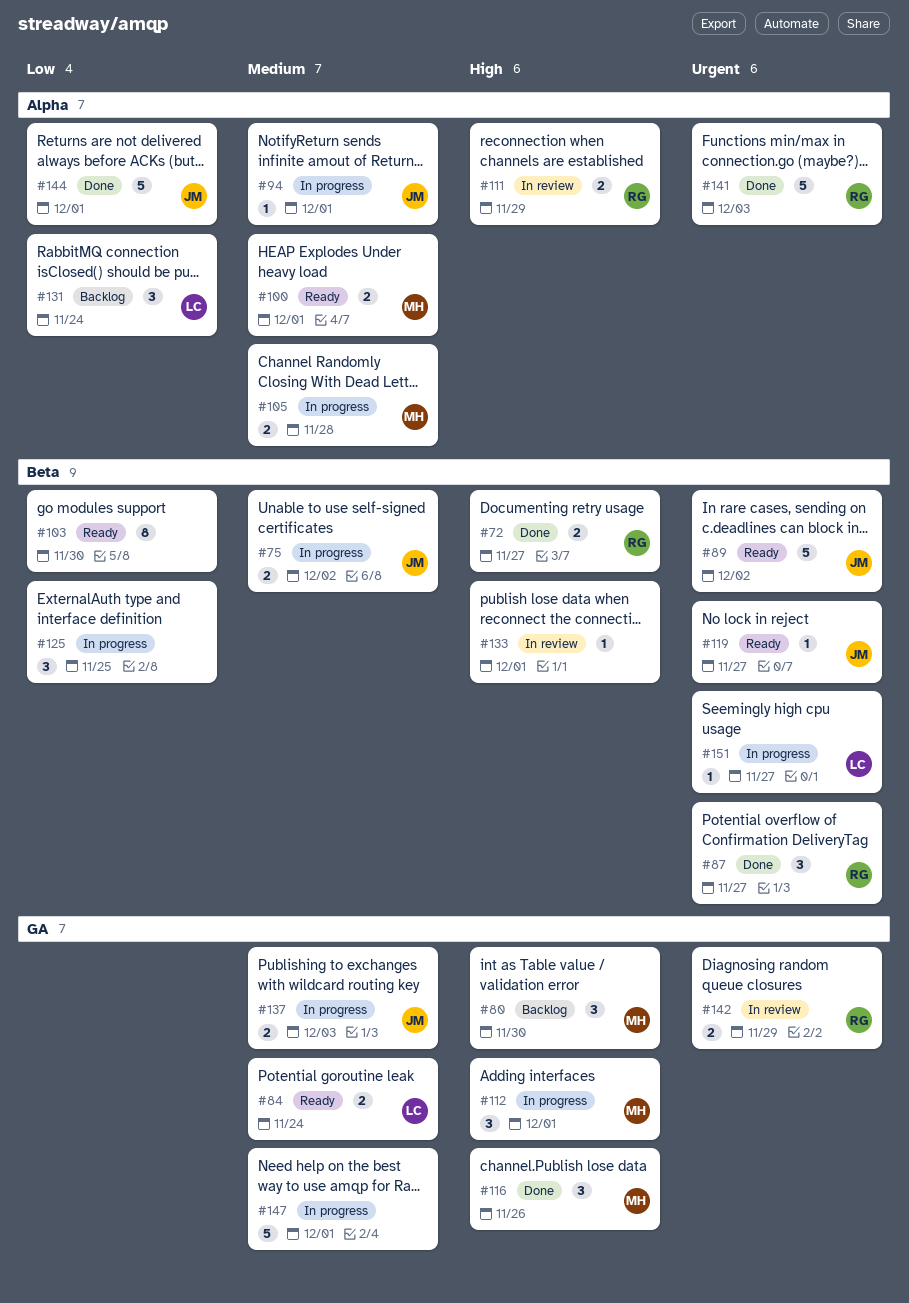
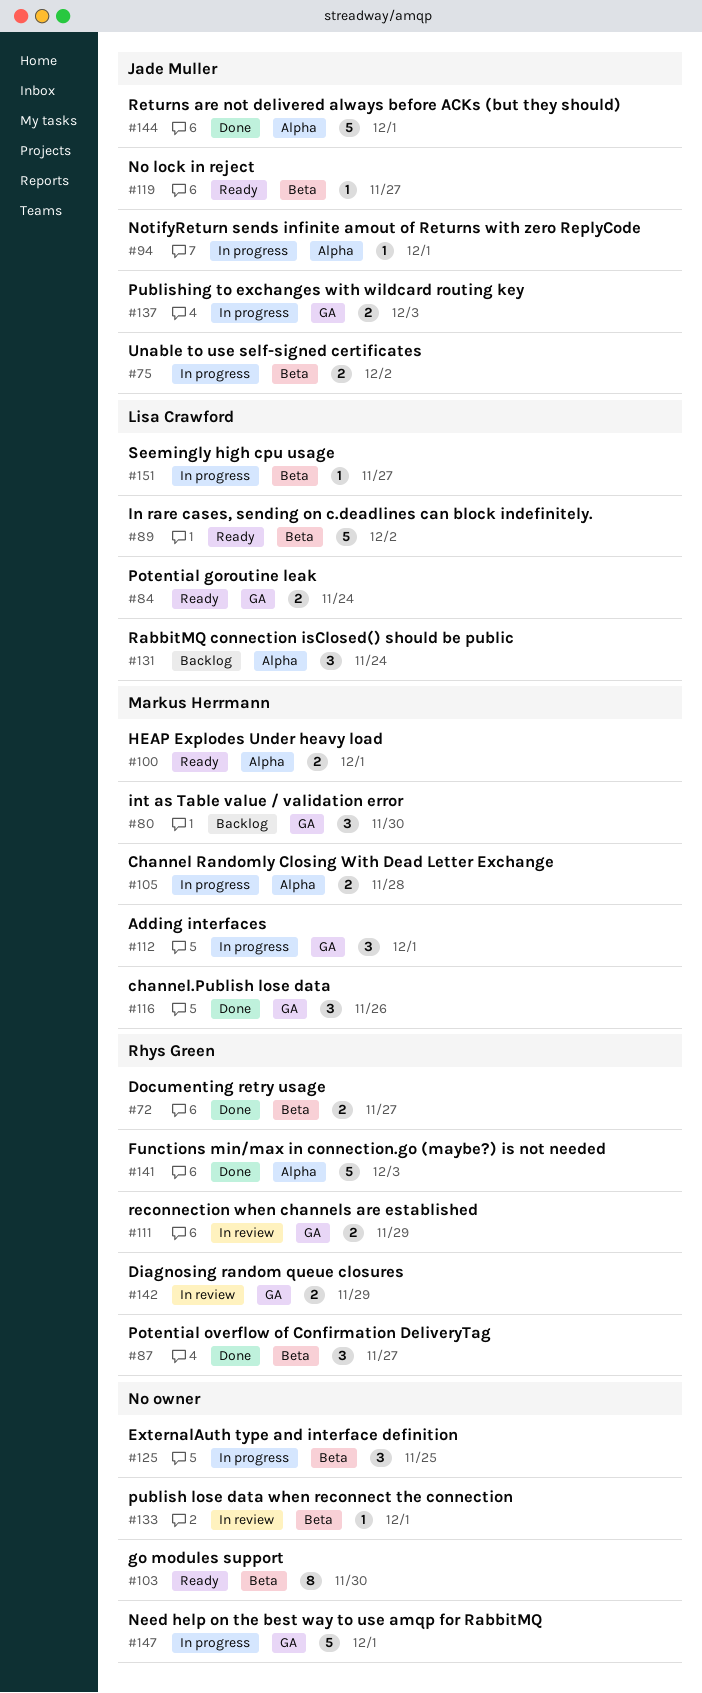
#89, owner: Jade Muller -> Lisa Crawford
#111, label: Alpha -> GA

